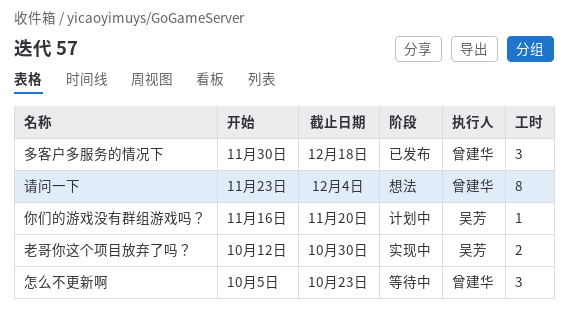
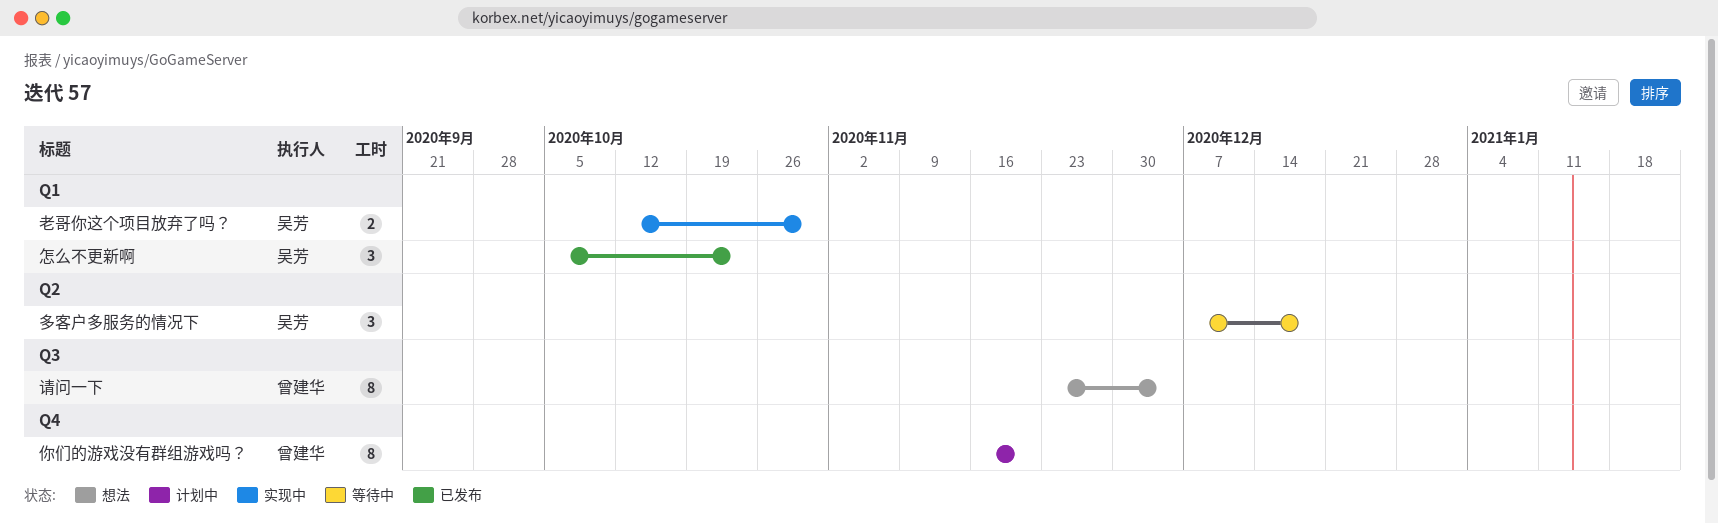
你们的游戏没有群组游戏吗？, owner: 吴芳 -> 曾建华
你们的游戏没有群组游戏吗？, estimate: 1 -> 8
多客户多服务的情况下, status: 已发布 -> 等待中
多客户多服务的情况下, owner: 曾建华 -> 吴芳
多客户多服务的情况下, start: Nov 30 -> Dec 7
怎么不更新啊, status: 等待中 -> 已发布
怎么不更新啊, owner: 曾建华 -> 吴芳

